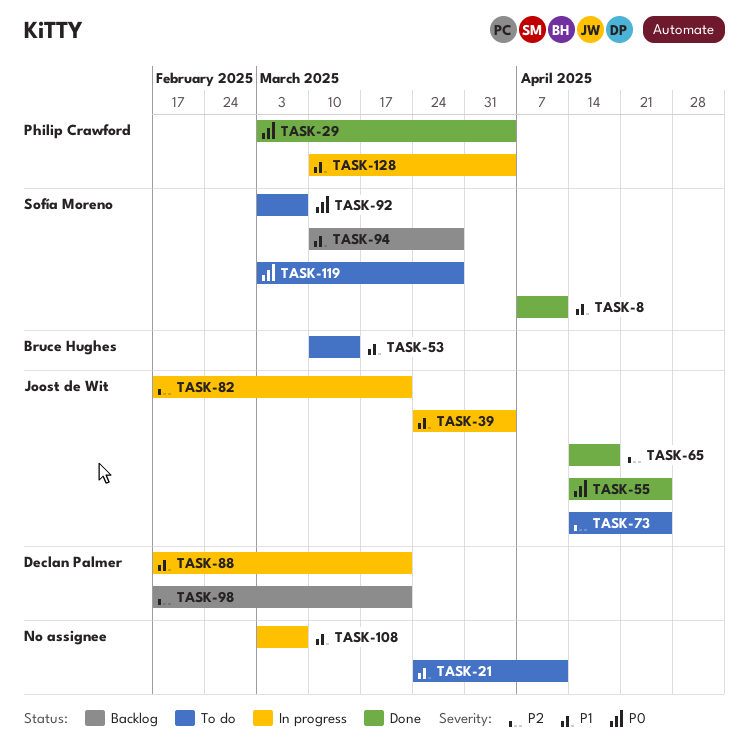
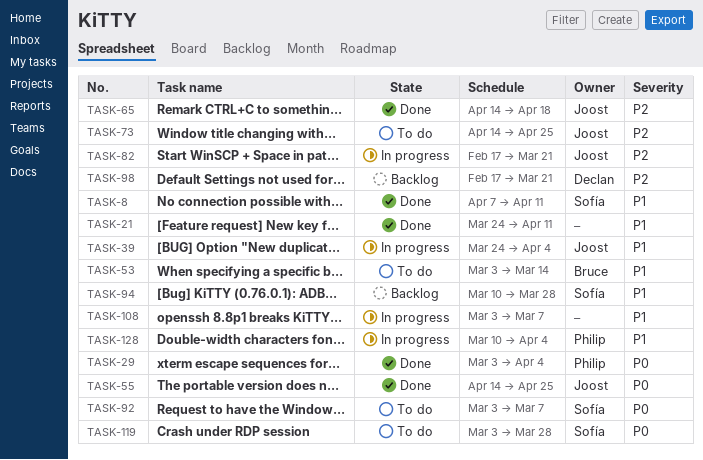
TASK-21, status: To do -> Done
TASK-53, start: Mar 10 -> Mar 3
TASK-88: present -> none

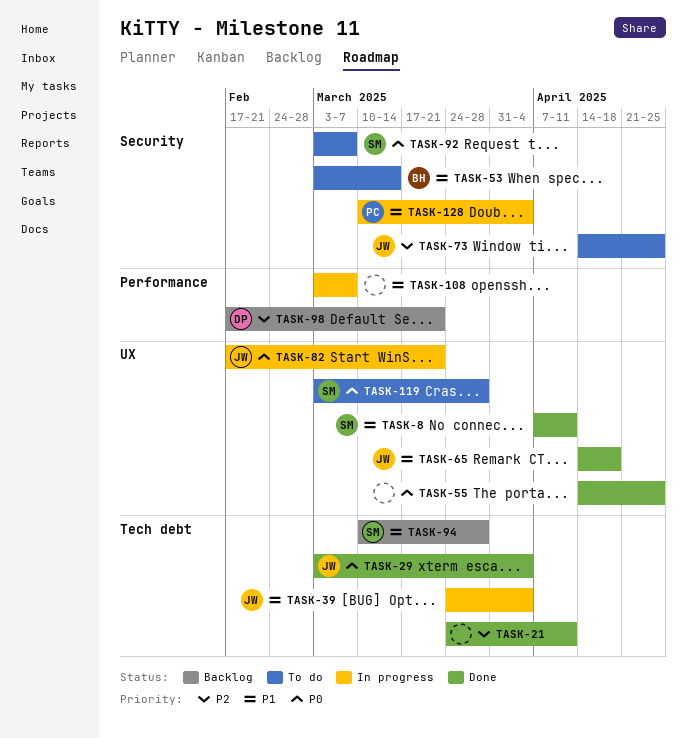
TASK-21, priority: P1 -> P2
TASK-29, owner: Philip -> Joost
TASK-55, owner: Joost -> none
TASK-65, priority: P2 -> P1
TASK-82, priority: P2 -> P0

